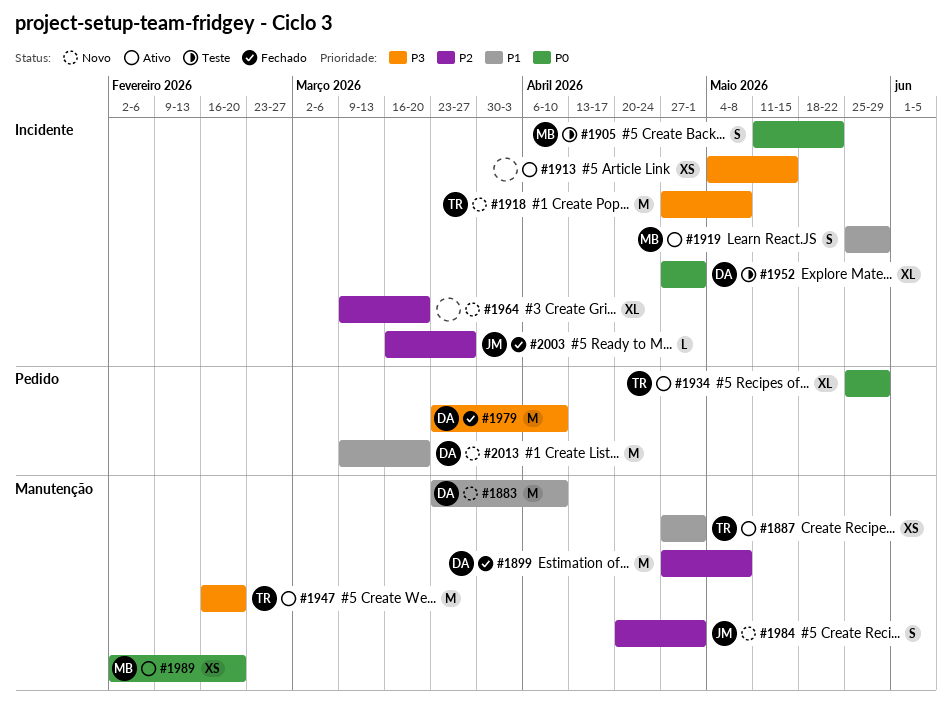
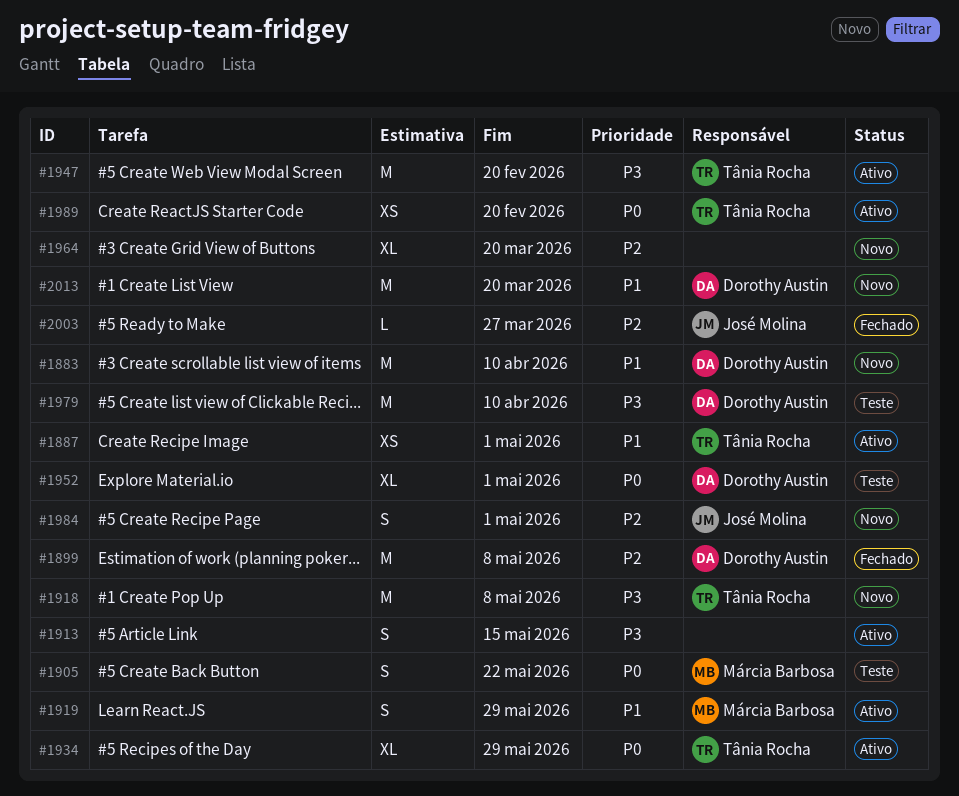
#1913, estimate: XS -> S
#1979, status: Fechado -> Teste
#1989, owner: Márcia Barbosa -> Tânia Rocha

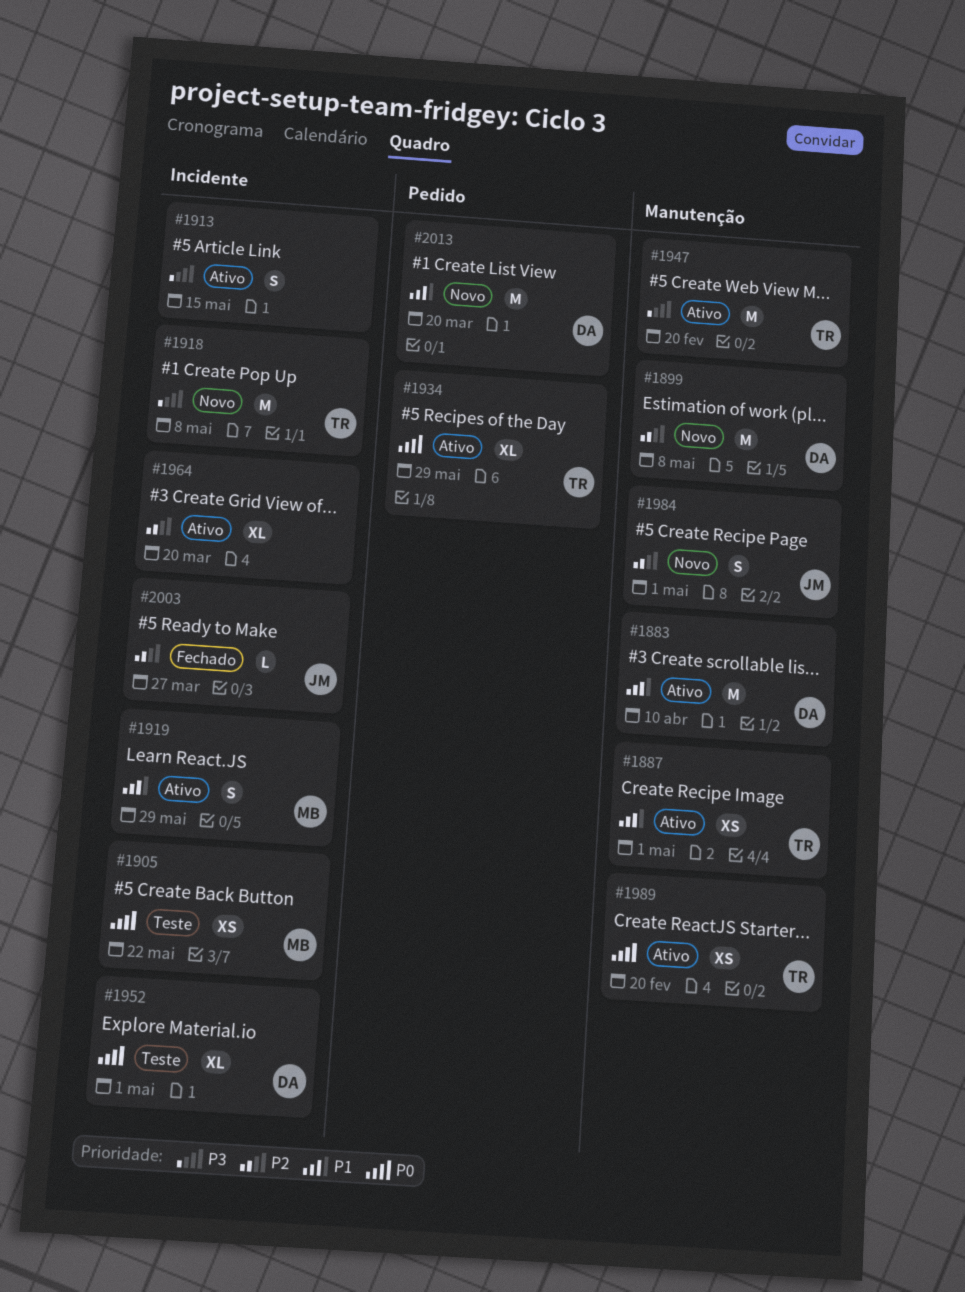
#1883, status: Novo -> Ativo
#1899, status: Fechado -> Novo
#1905, estimate: S -> XS
#1964, status: Novo -> Ativo
#1979: present -> none

